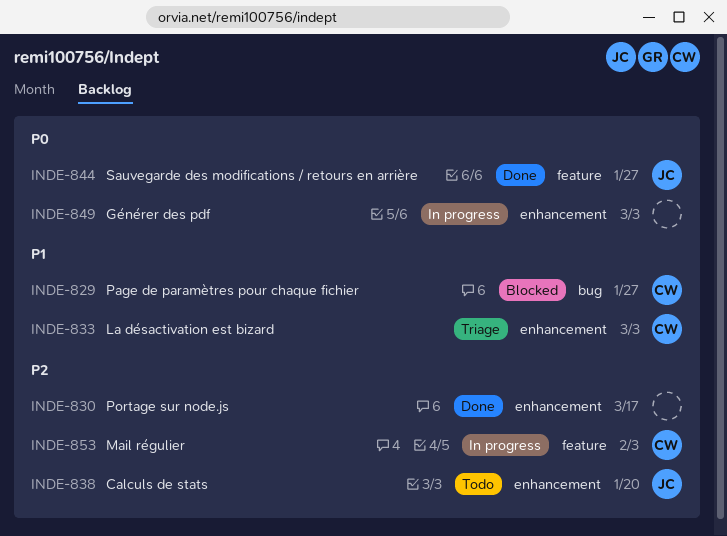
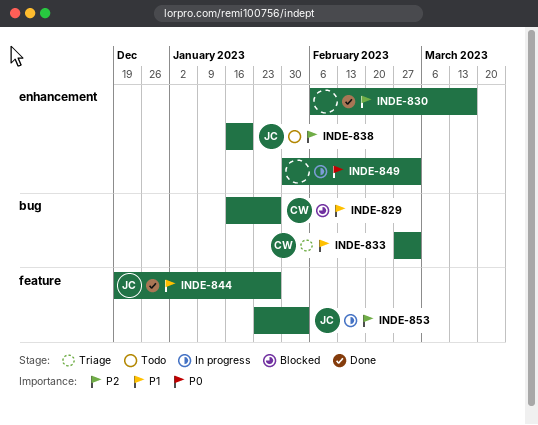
INDE-833, label: enhancement -> bug
INDE-844, priority: P0 -> P1
INDE-853, owner: CW -> JC

